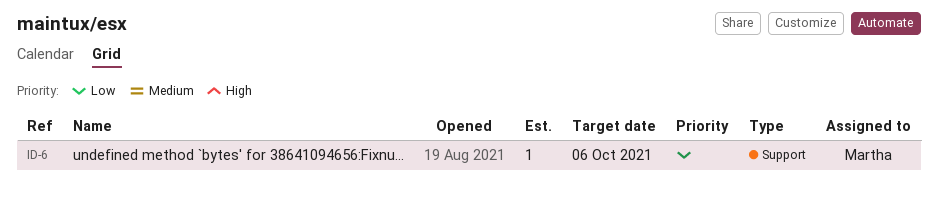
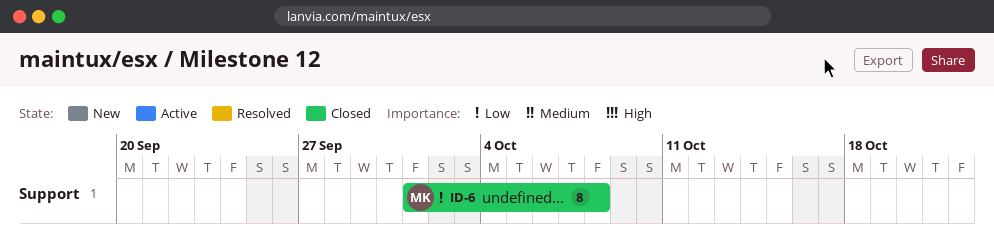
ID-6, estimate: 1 -> 8
ID-6, due: Oct 6 -> Oct 8

